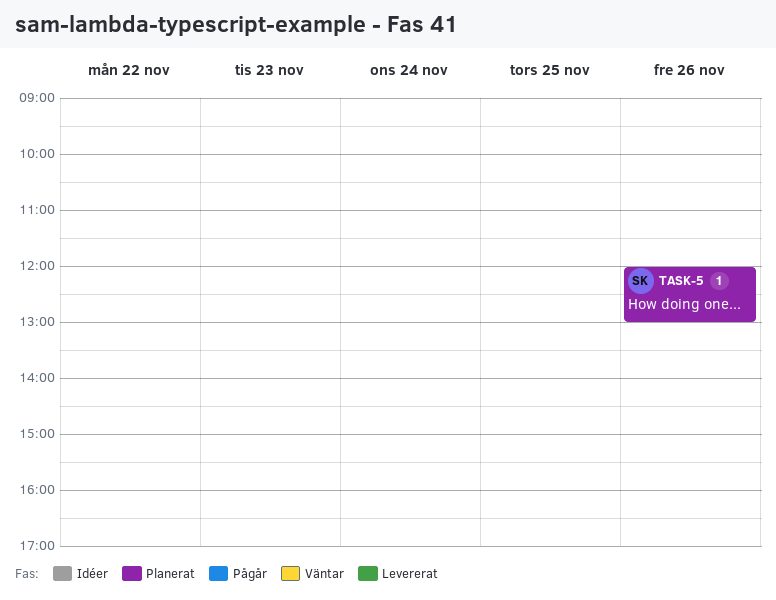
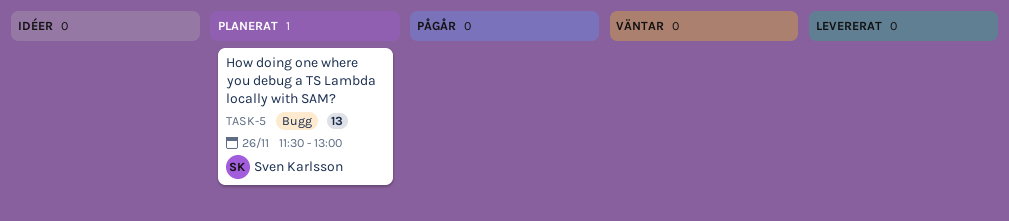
TASK-5, estimate: 1 -> 13
TASK-5, begins: 12:00 -> 11:30

